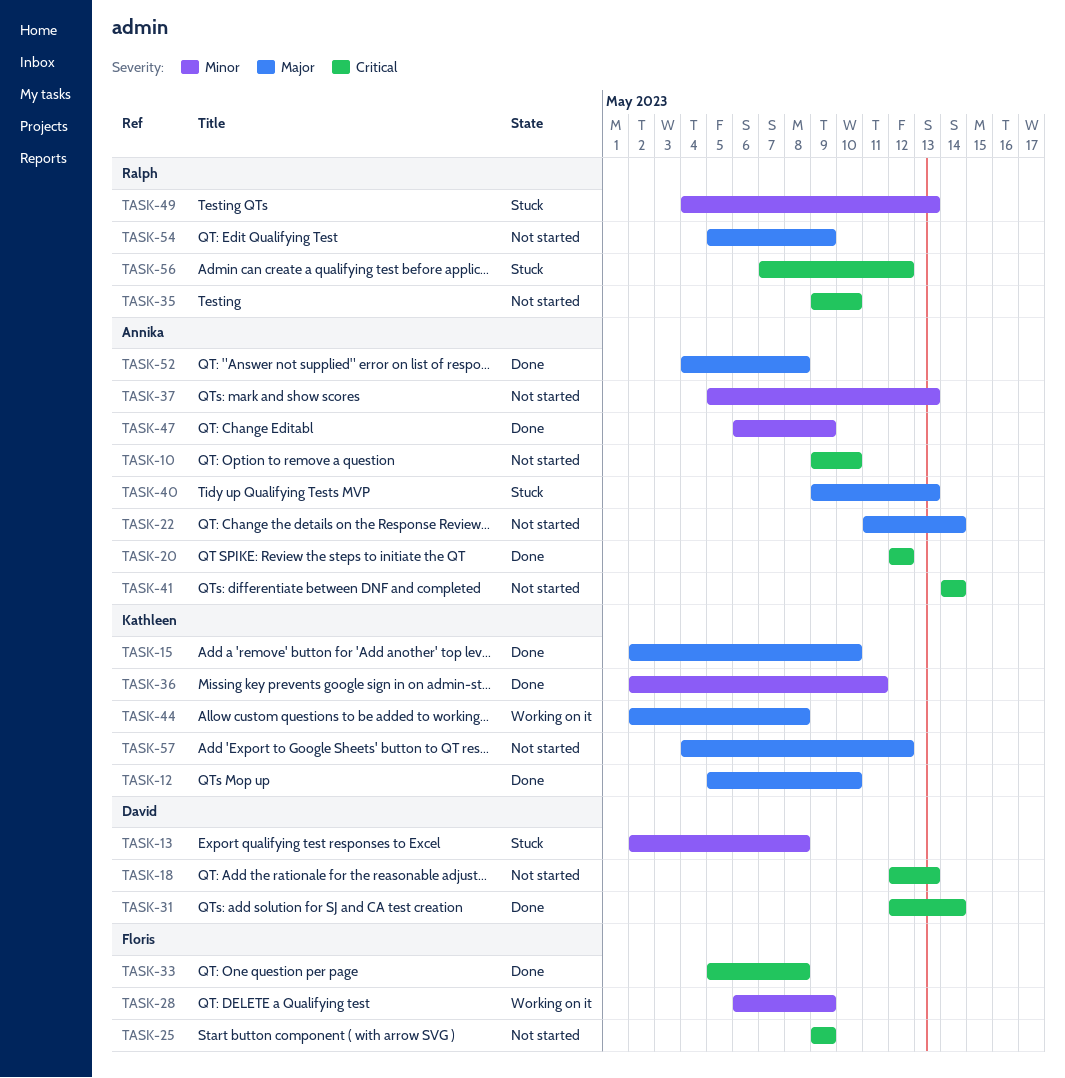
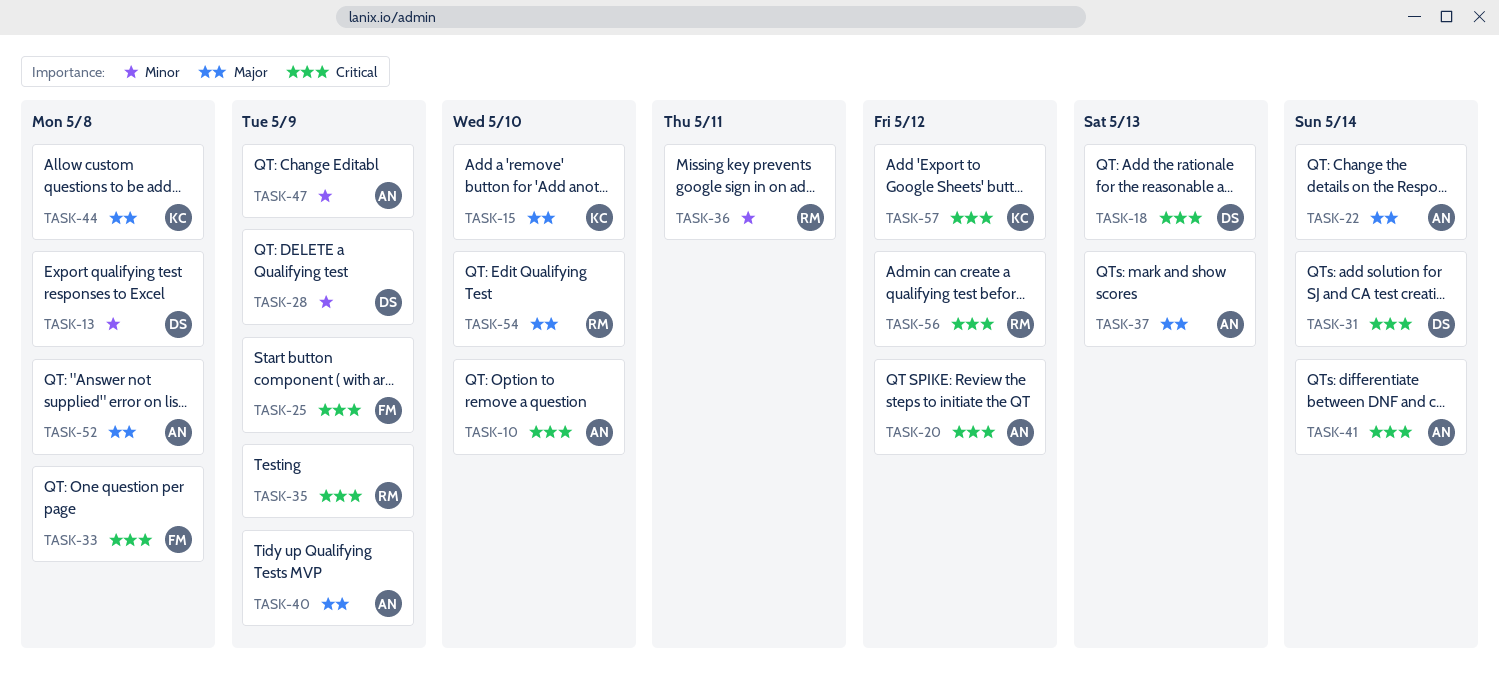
TASK-12: present -> none
TASK-28, owner: Floris -> David
TASK-35, due: May 10 -> May 9
TASK-36, owner: Kathleen -> Ralph
TASK-37, priority: Minor -> Major
TASK-40, due: May 13 -> May 9
TASK-49: present -> none
TASK-54, due: May 9 -> May 10
TASK-57, priority: Major -> Critical

